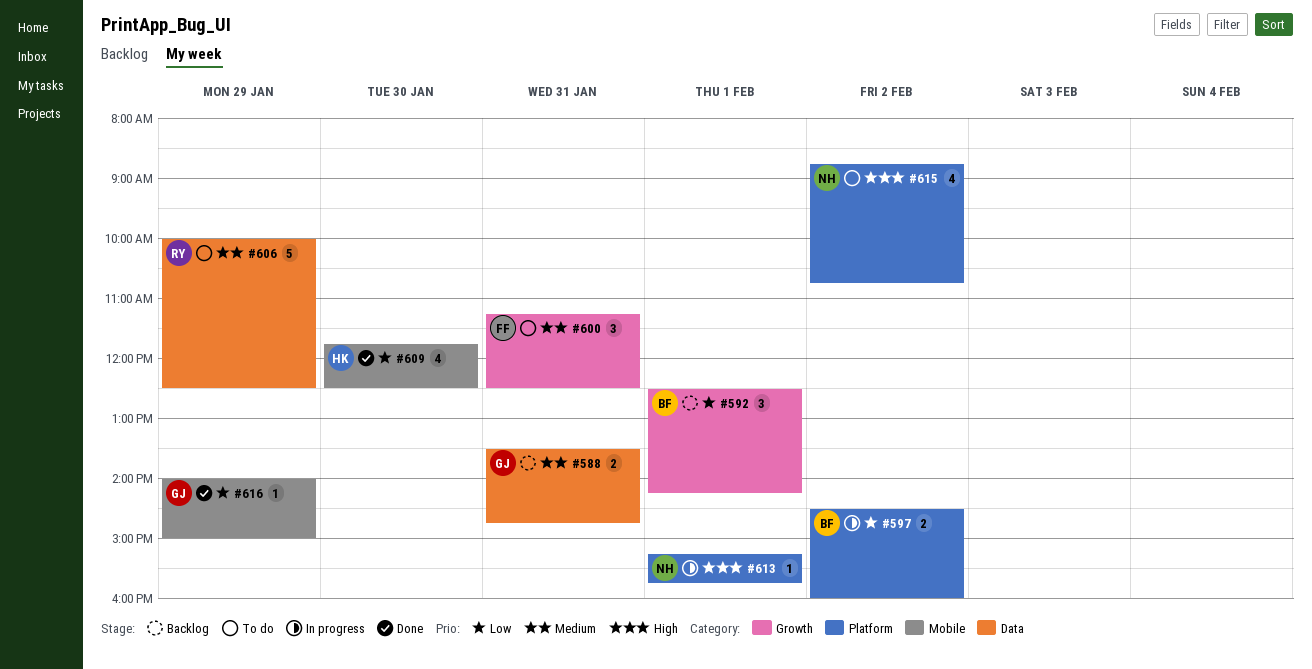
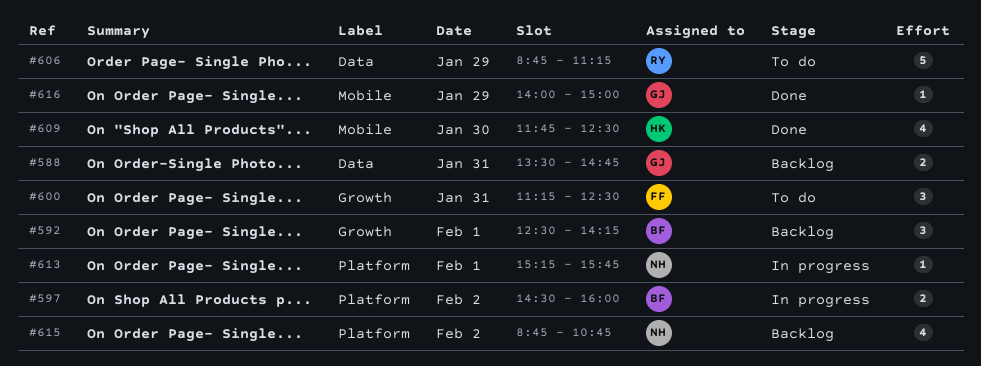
#606, begins: 10:00 -> 08:45
#606, ends: 12:30 -> 11:15
#615, status: To do -> Backlog

